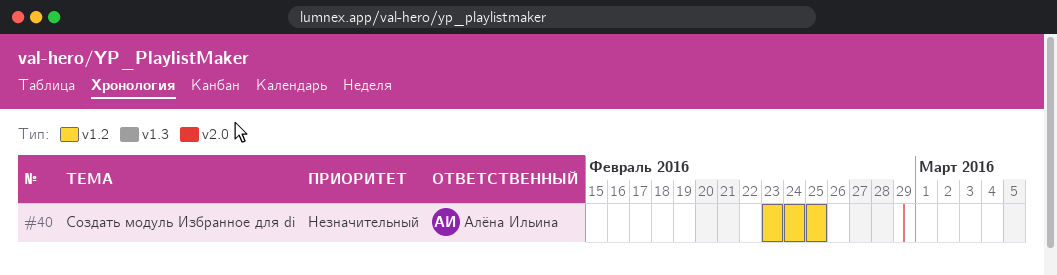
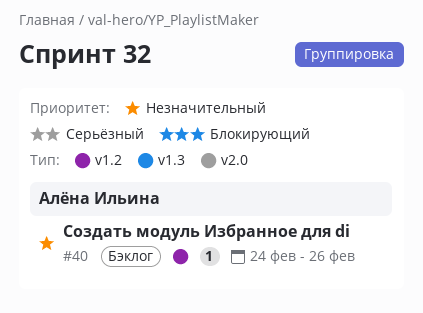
#40, start: Feb 23 -> Feb 24
#40, due: Feb 25 -> Feb 26

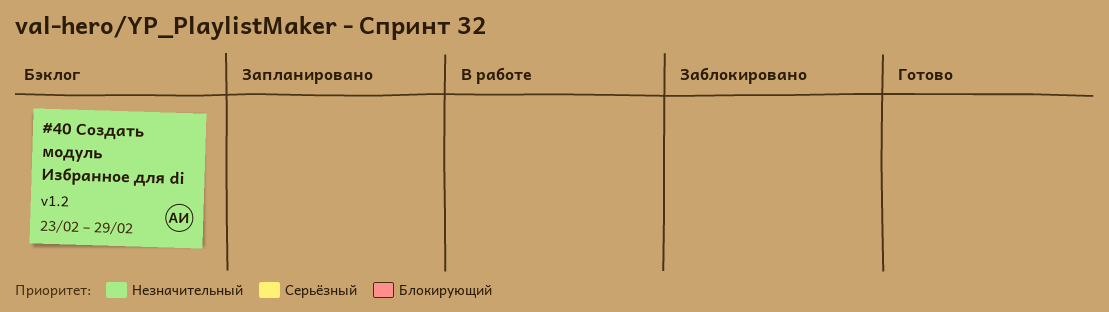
#40, start: Feb 24 -> Feb 23
#40, due: Feb 26 -> Feb 29

